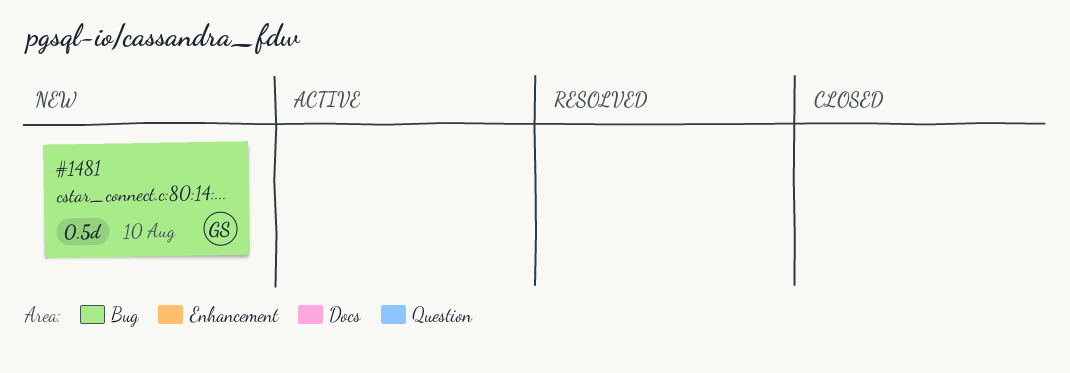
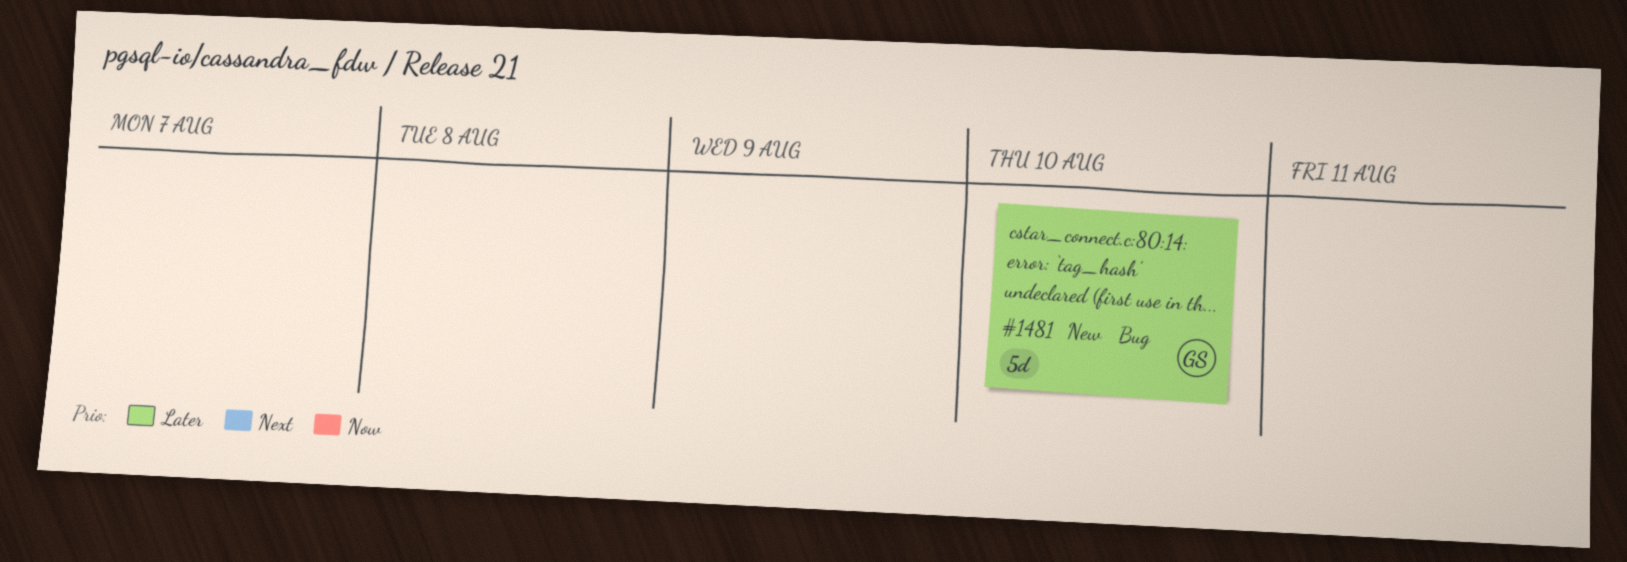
#1481, estimate: 0.5d -> 5d

